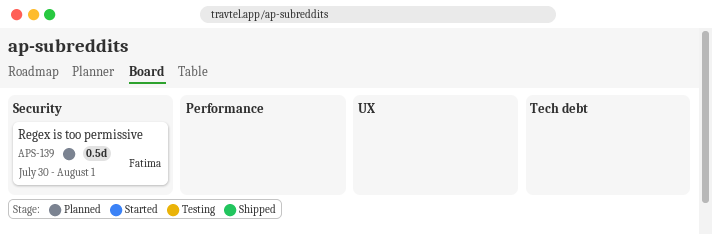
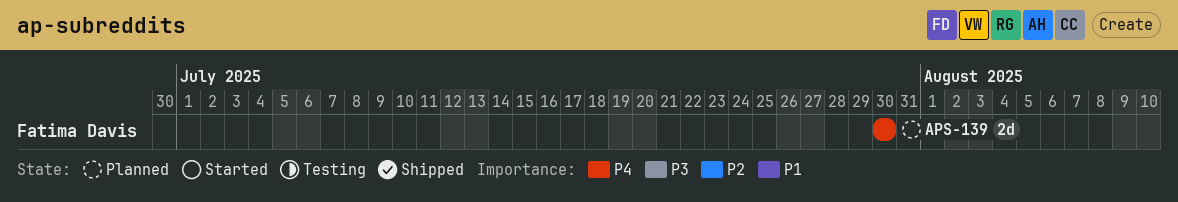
APS-139, estimate: 0.5d -> 2d
APS-139, due: Aug 1 -> Jul 30

